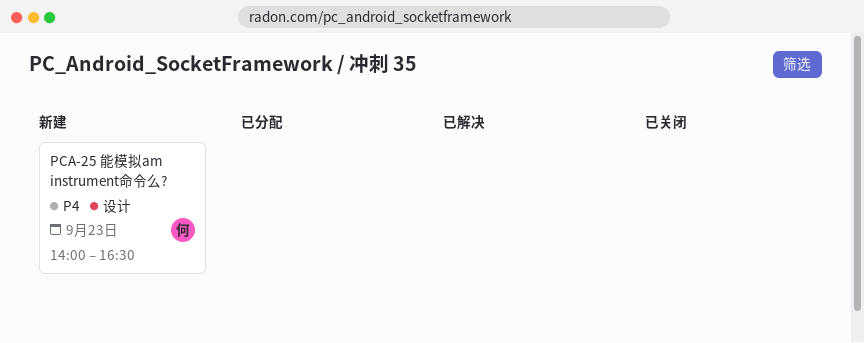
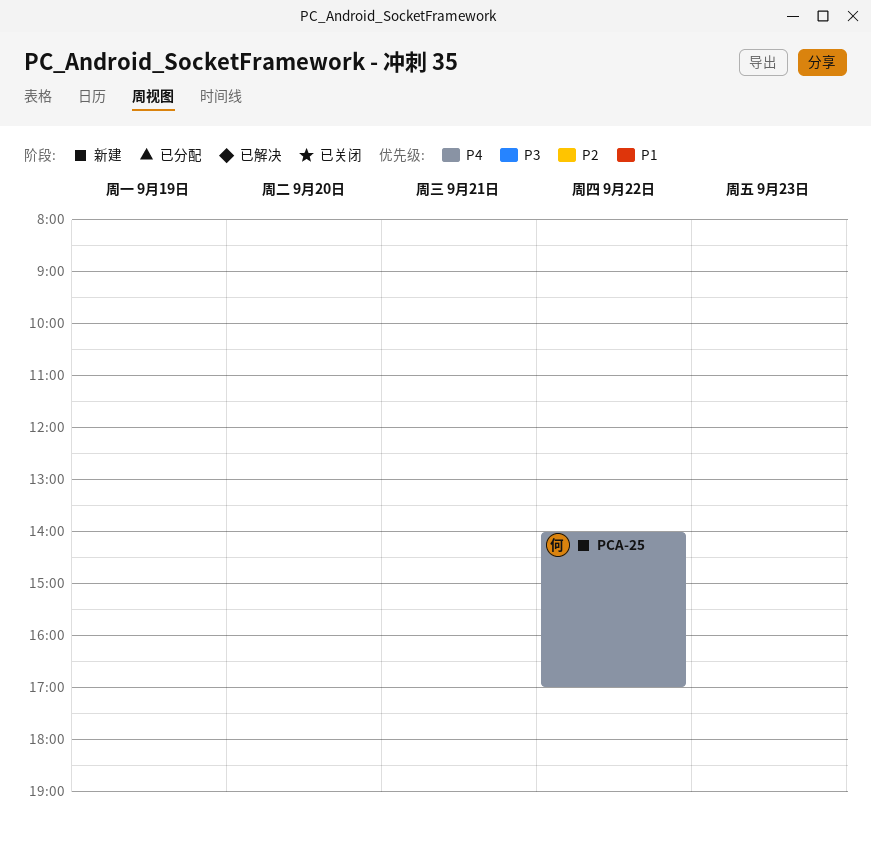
PCA-25, day: Sep 23 -> Sep 22
PCA-25, ends: 16:30 -> 17:00

